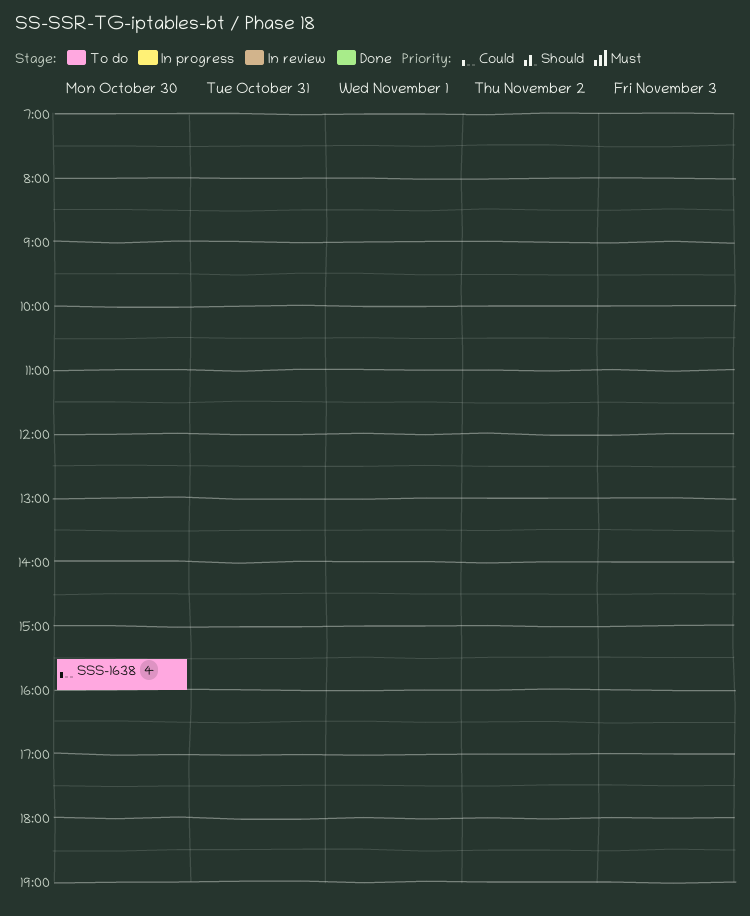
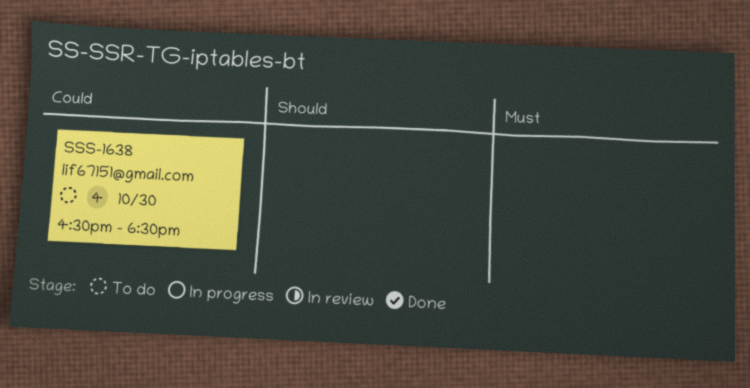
SSS-1638, begins: 15:30 -> 16:30
SSS-1638, ends: 16:00 -> 18:30

